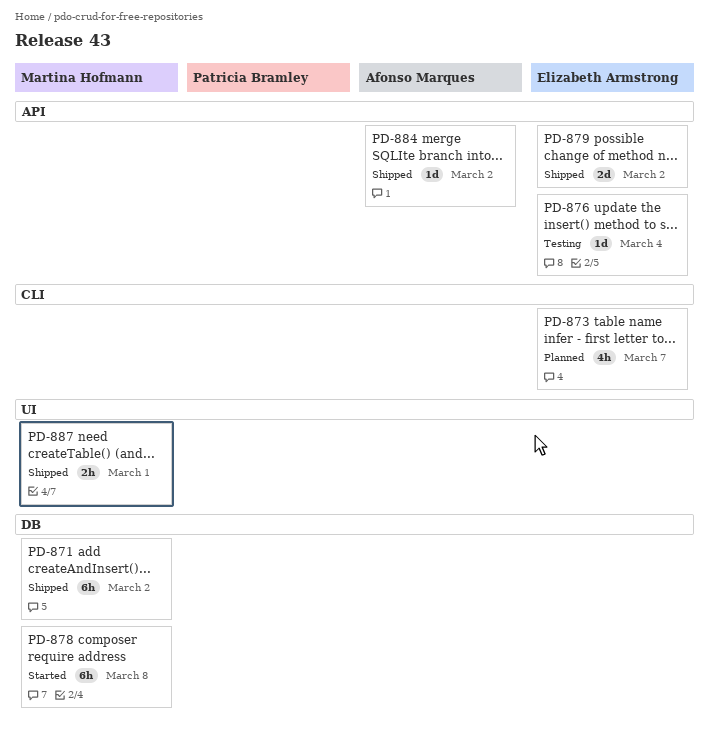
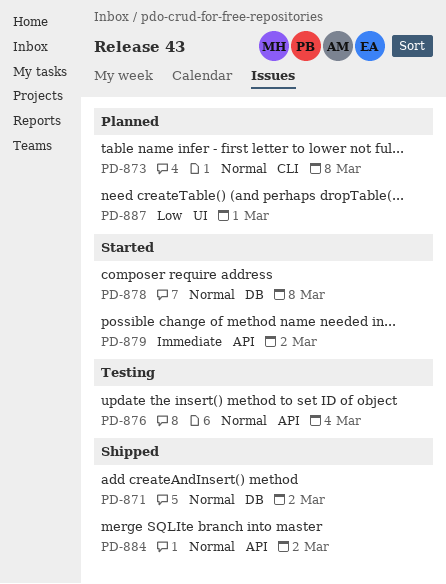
PD-873, due: Mar 7 -> Mar 8
PD-879, status: Shipped -> Started
PD-887, status: Shipped -> Planned

